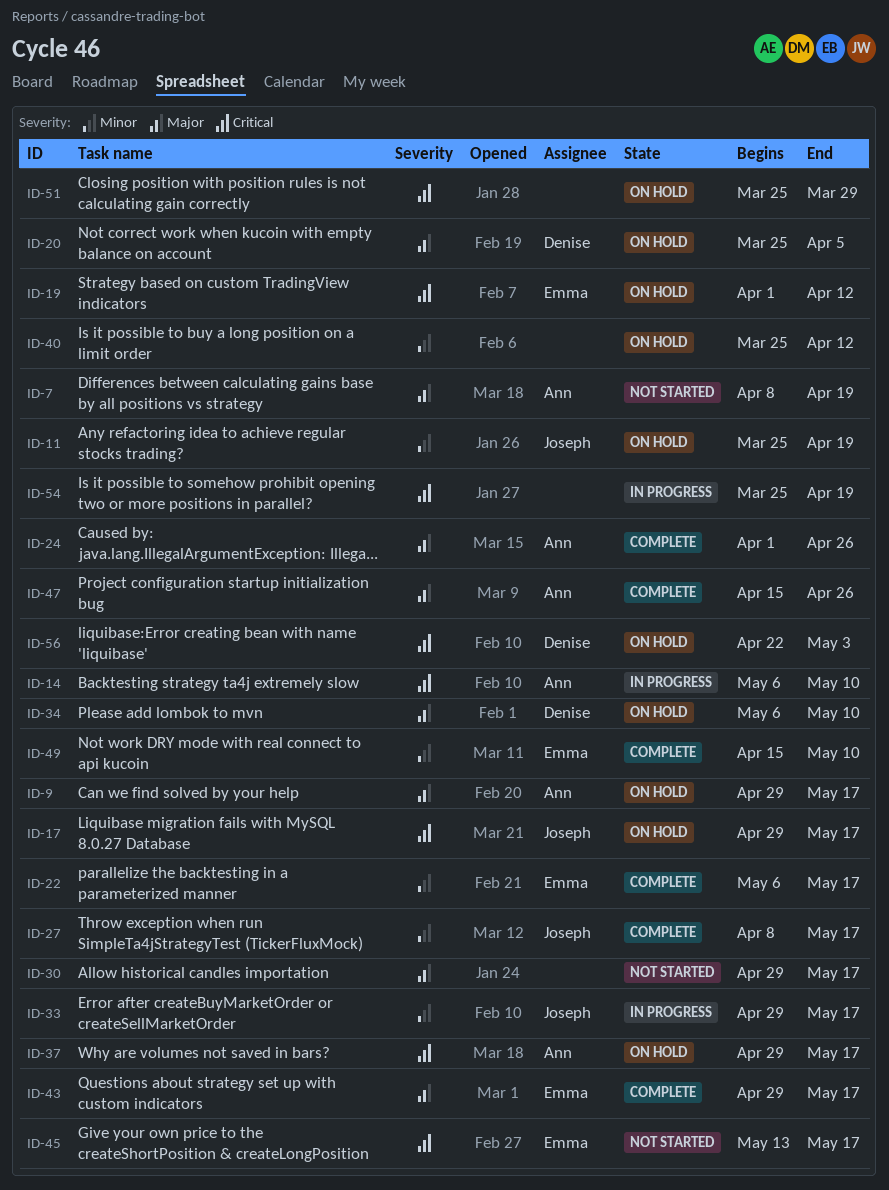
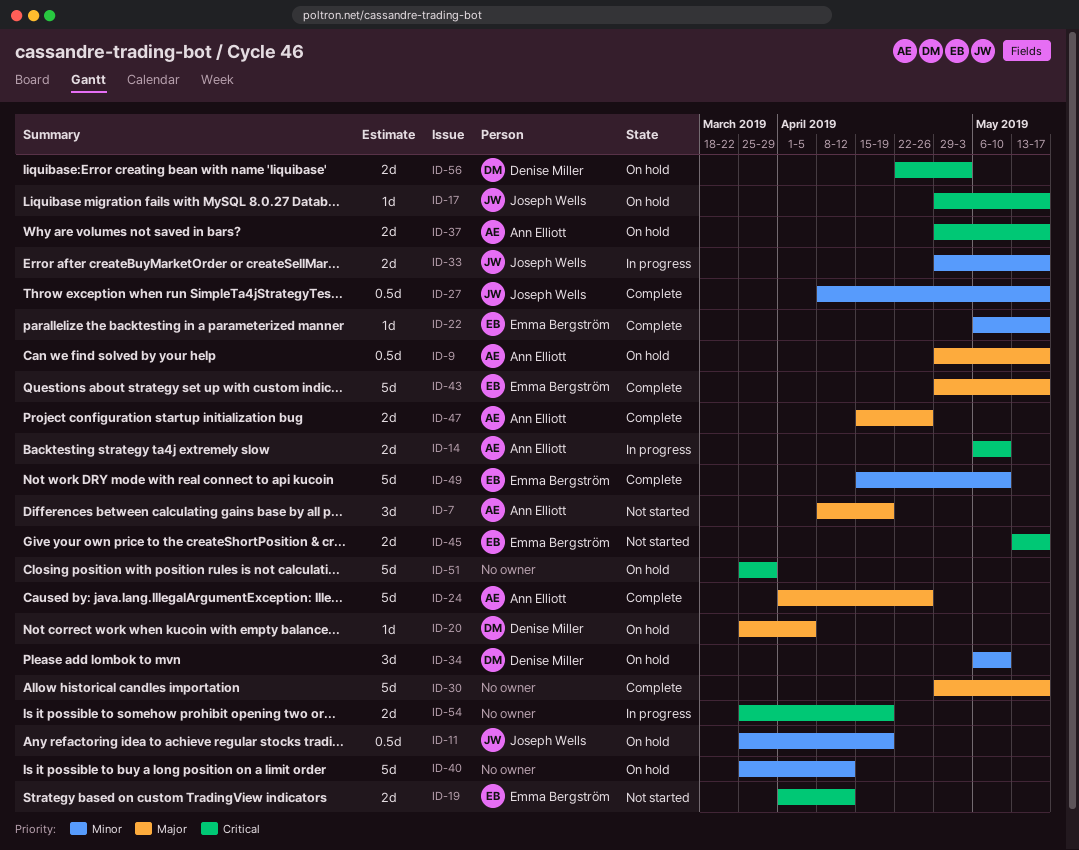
ID-19, status: On hold -> Not started
ID-30, status: Not started -> Complete
ID-34, priority: Major -> Minor

